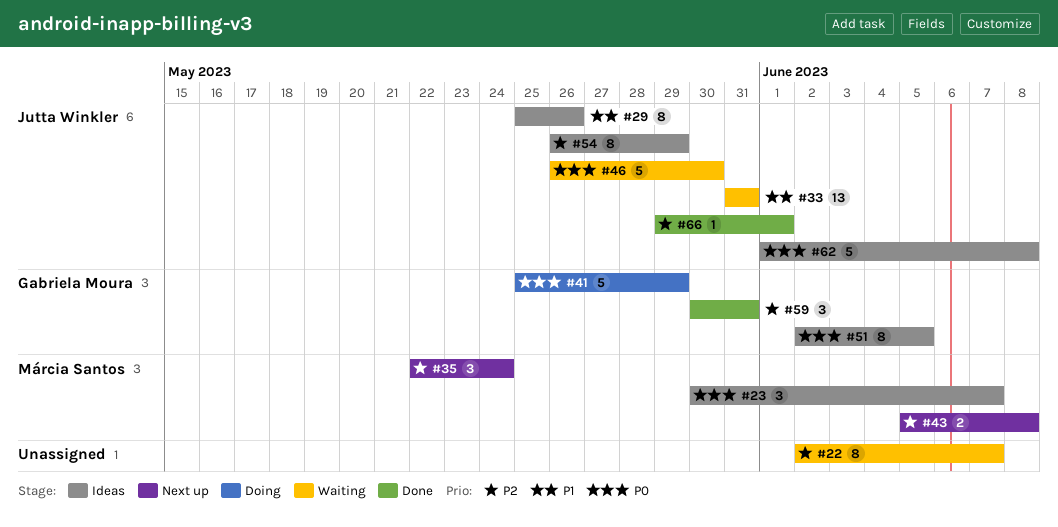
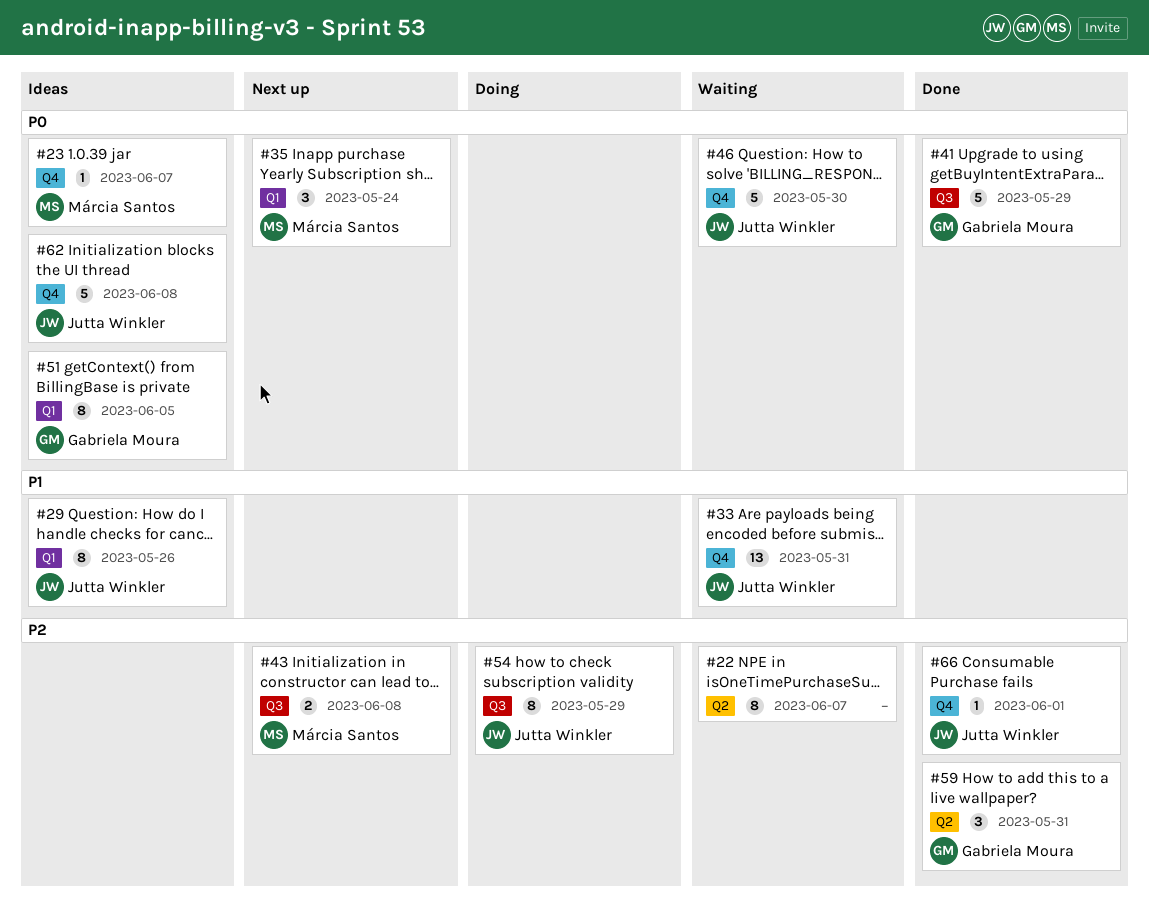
#23, estimate: 3 -> 1
#35, priority: P2 -> P0
#41, status: Doing -> Done
#54, status: Ideas -> Doing

